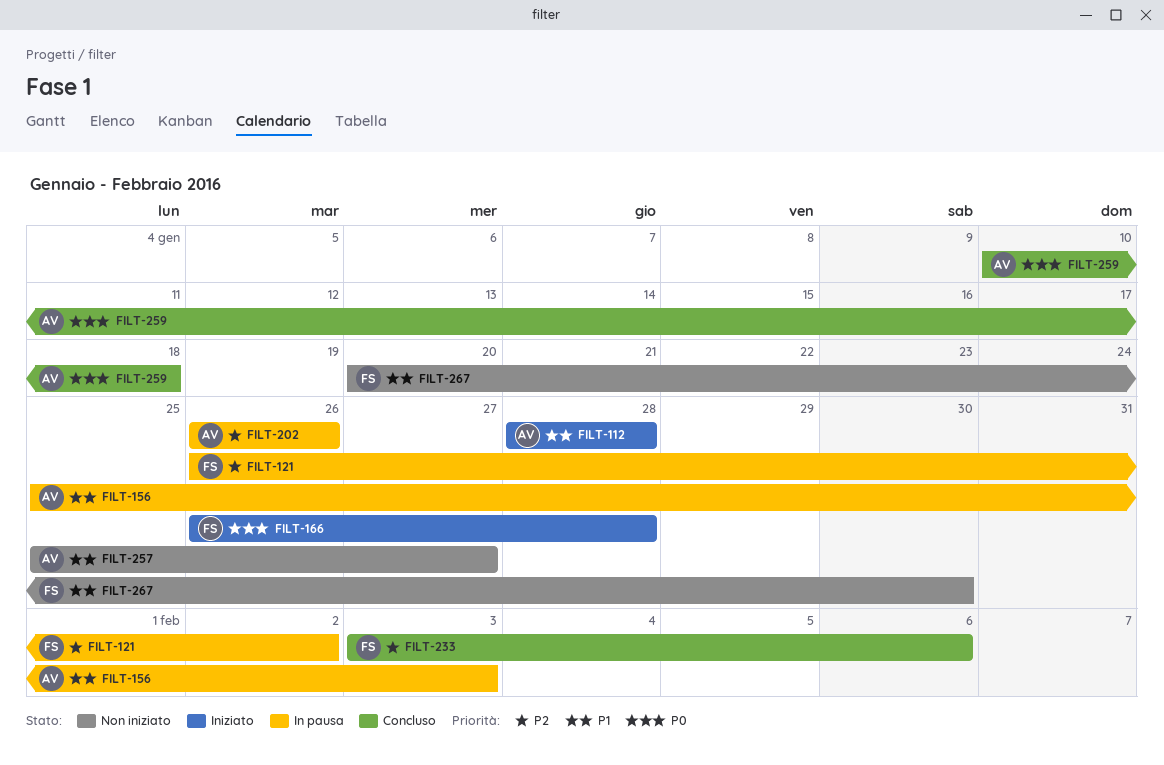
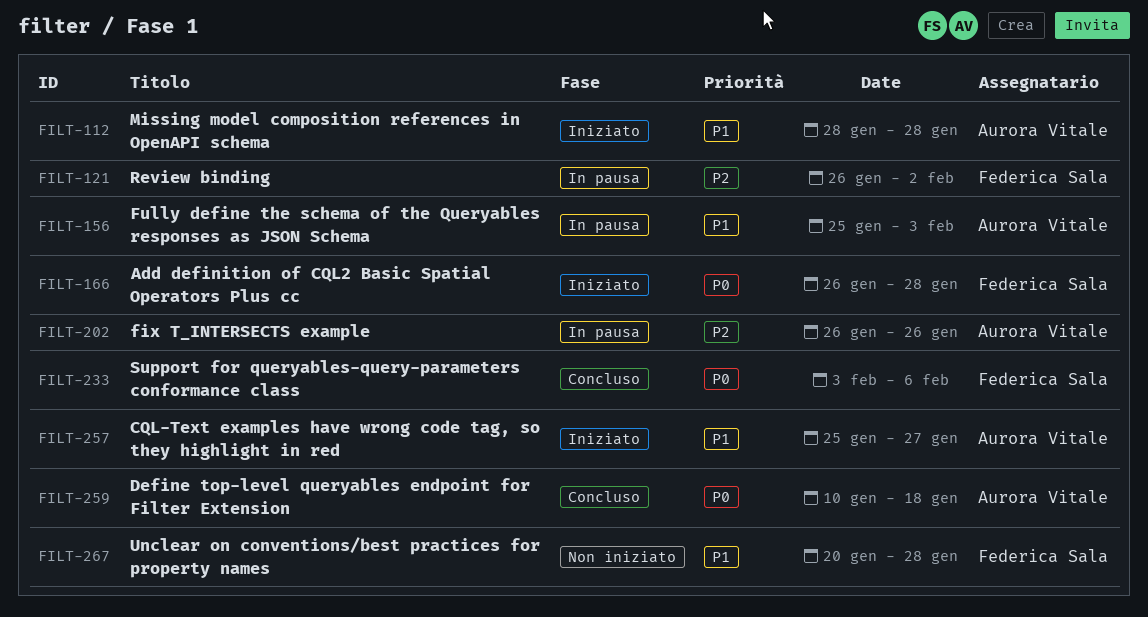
FILT-233, priority: P2 -> P0
FILT-257, status: Non iniziato -> Iniziato
FILT-267, due: Jan 30 -> Jan 28

